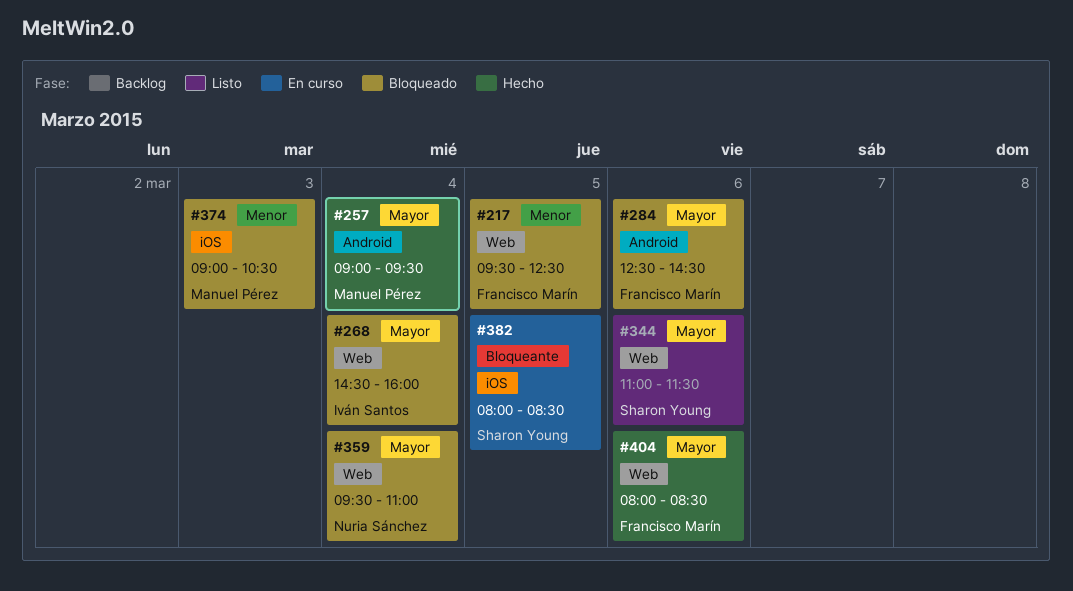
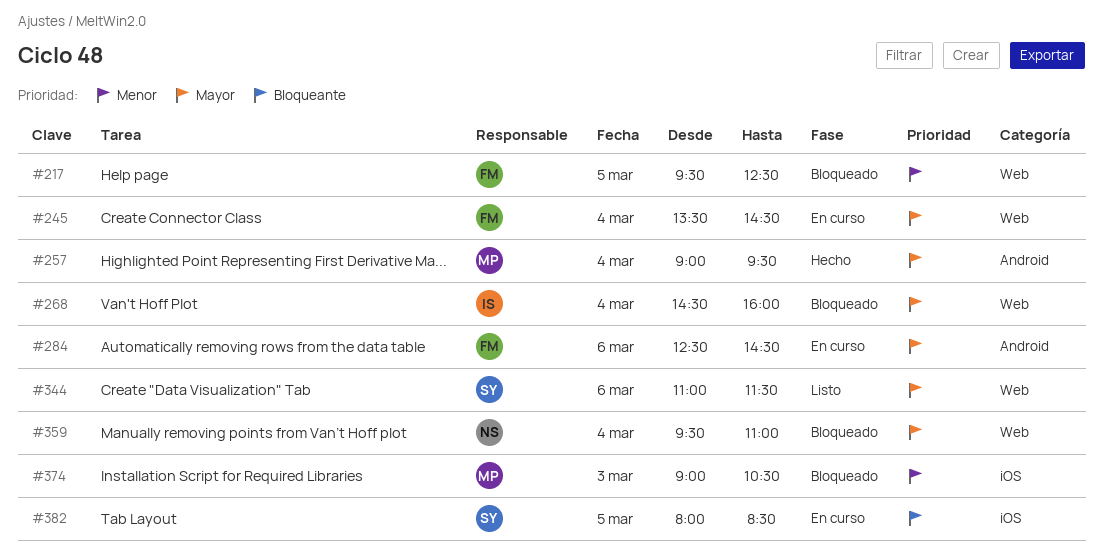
#245: none -> present
#284, status: Bloqueado -> En curso
#404: present -> none

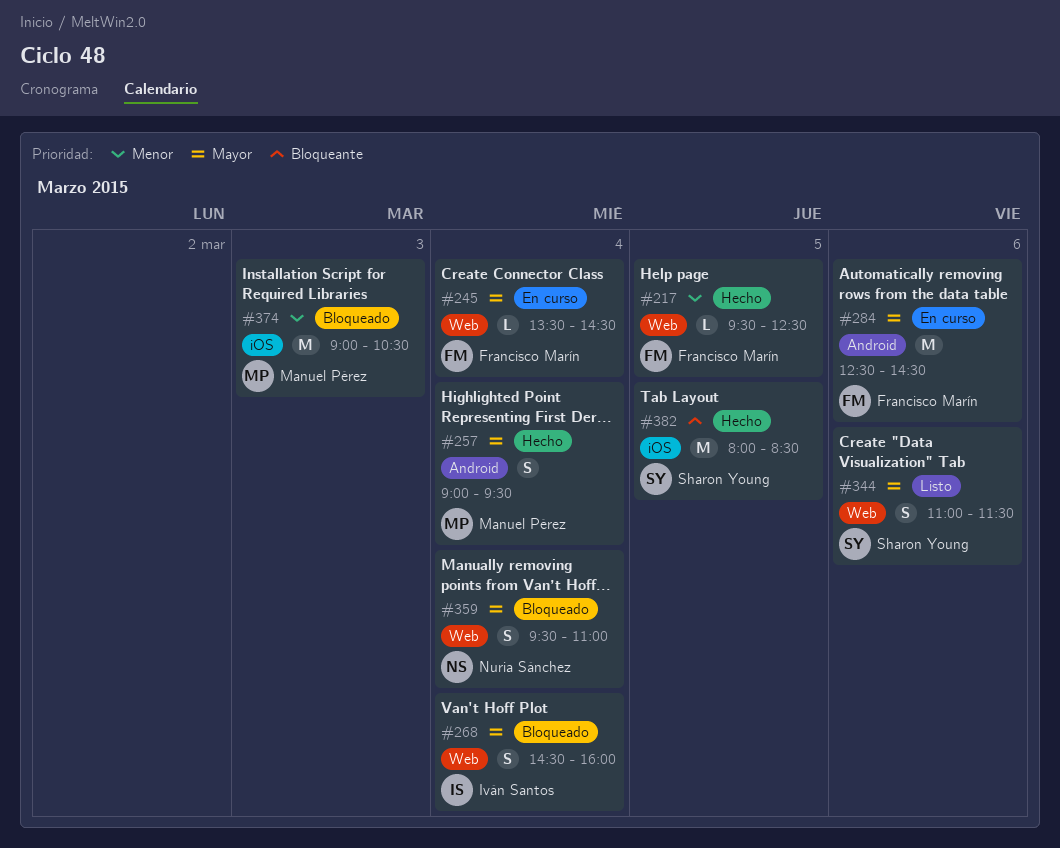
#217, status: Bloqueado -> Hecho
#382, status: En curso -> Hecho

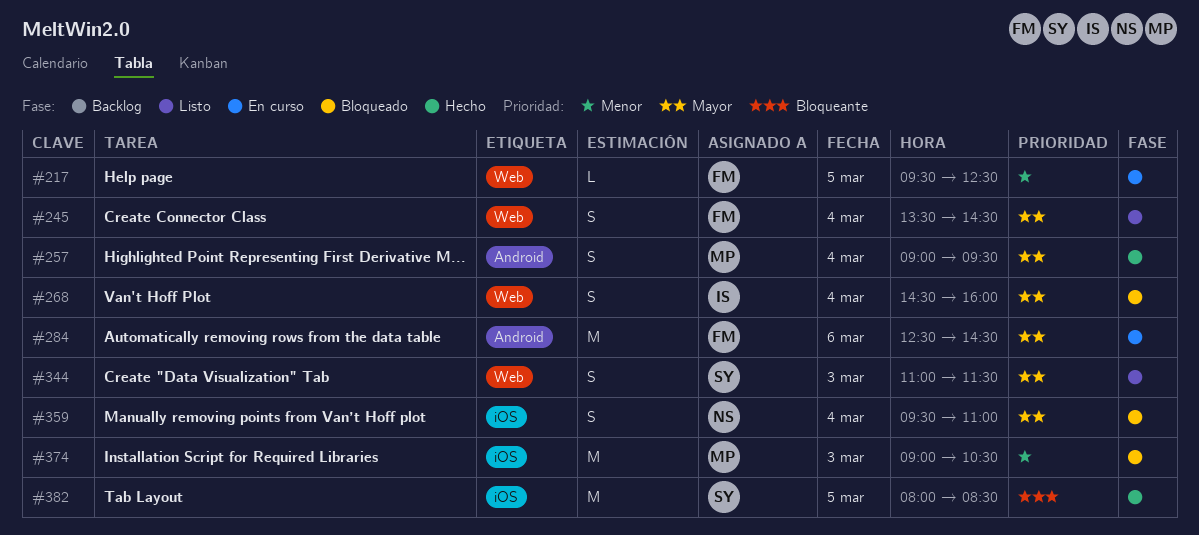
#217, status: Hecho -> En curso
#245, status: En curso -> Listo
#245, estimate: L -> S
#344, day: Mar 6 -> Mar 3
#359, label: Web -> iOS

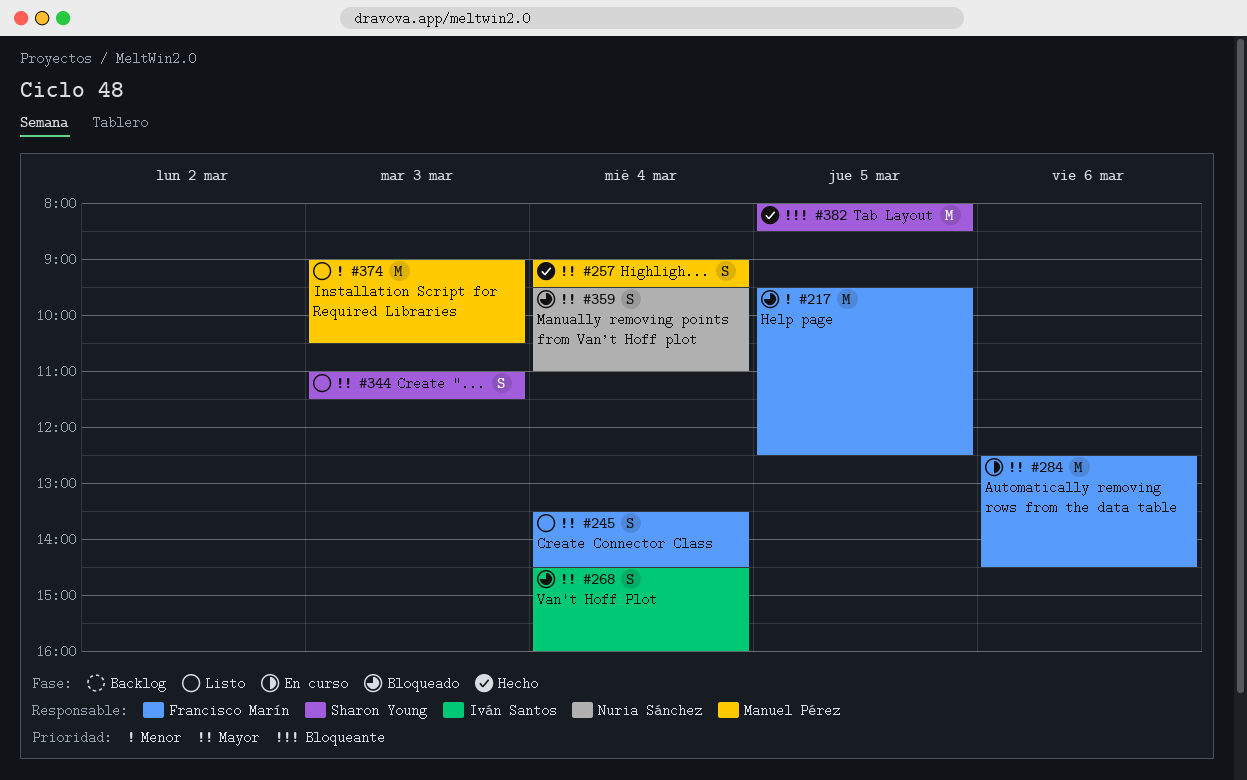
#217, status: En curso -> Bloqueado
#217, estimate: L -> M
#374, status: Bloqueado -> Listo

